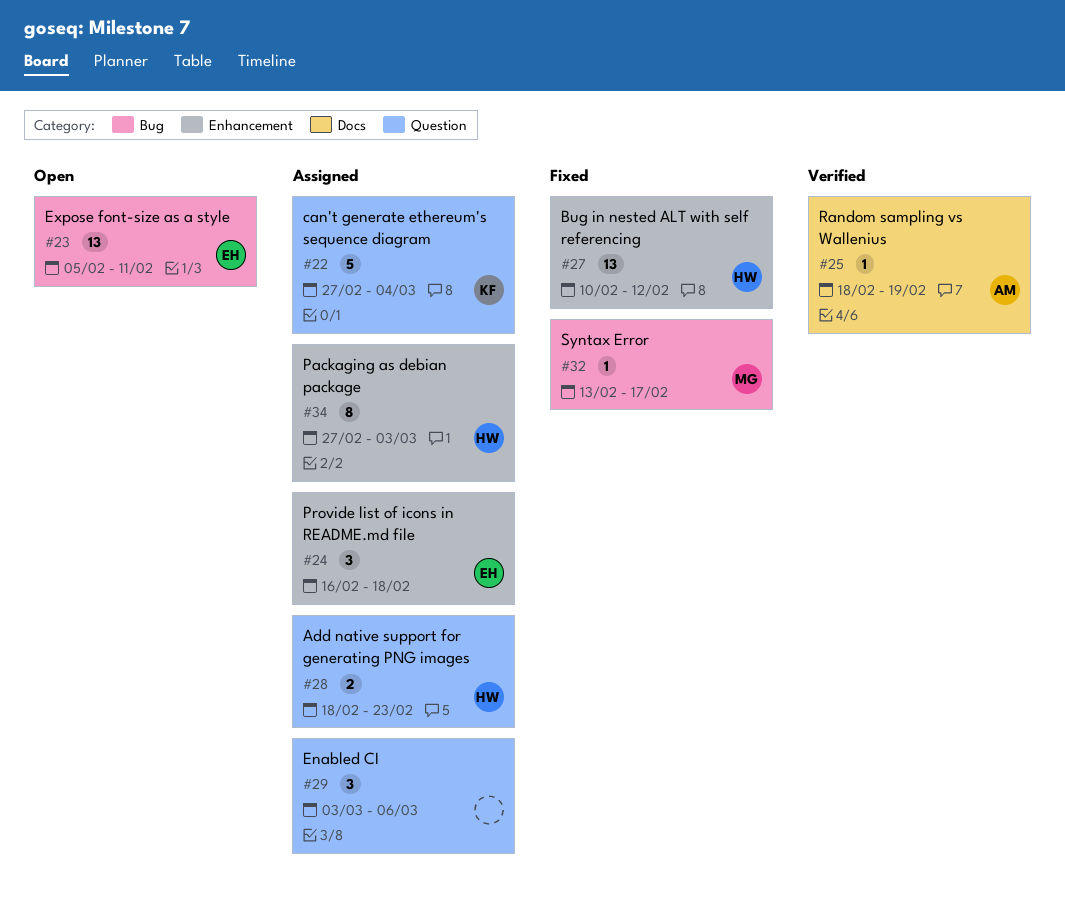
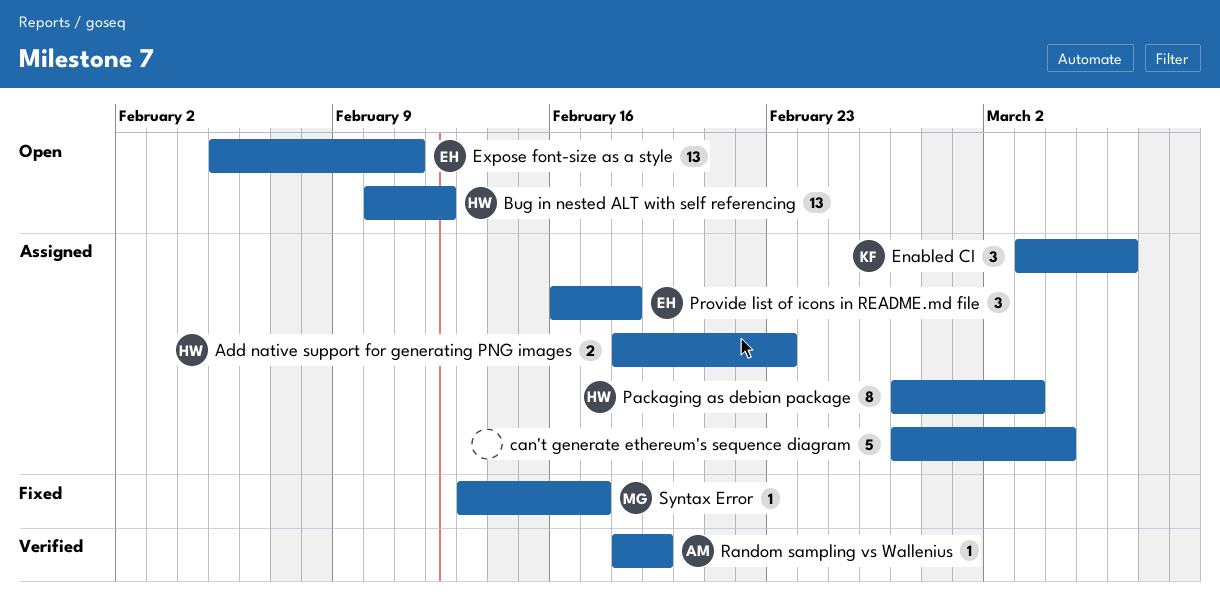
Bug in nested ALT with self referencing, status: Fixed -> Open
can't generate ethereum's sequence diagram, owner: KF -> none
Enabled CI, owner: none -> KF

